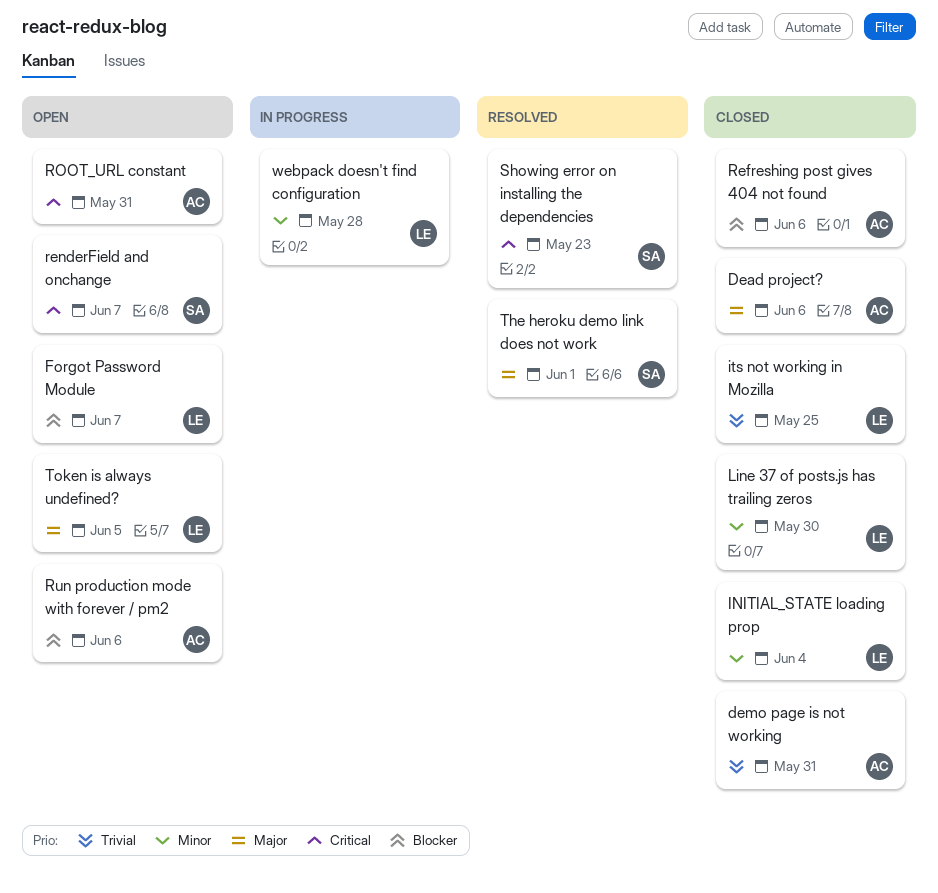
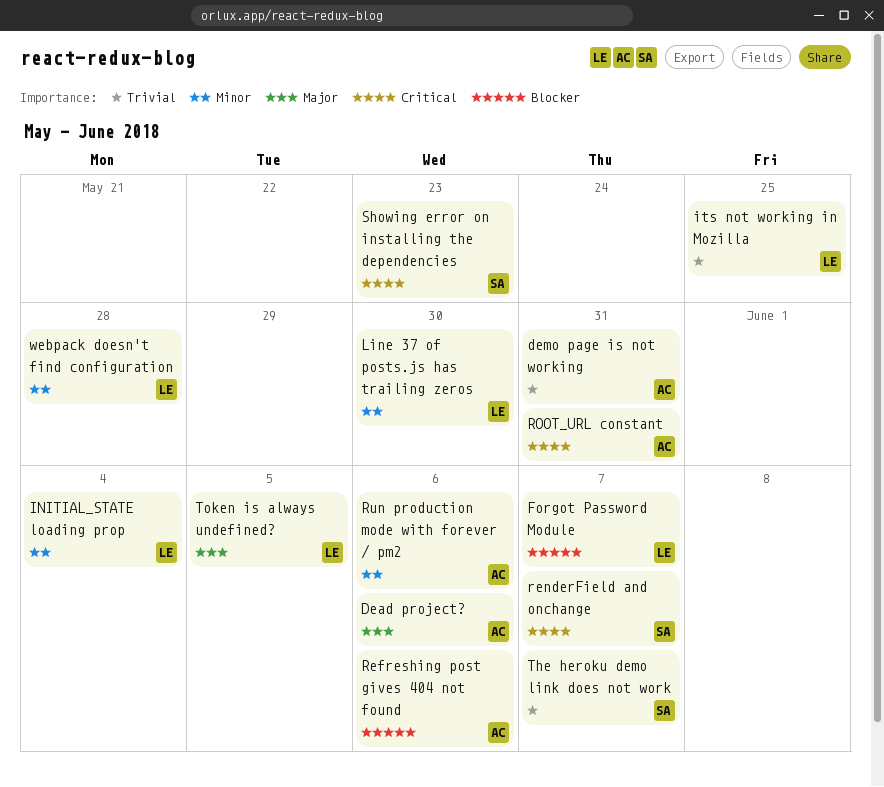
Run production mode with forever / pm2, priority: Blocker -> Minor
The heroku demo link does not work, priority: Major -> Trivial
The heroku demo link does not work, due: Jun 1 -> Jun 7

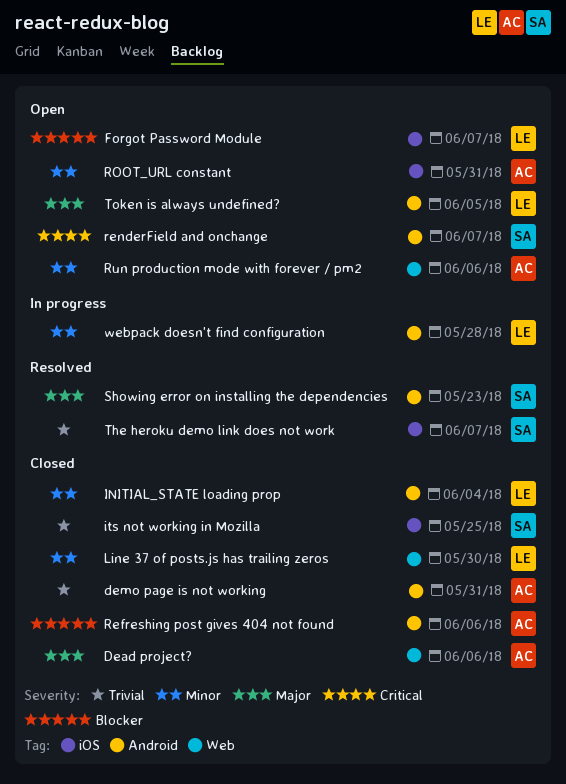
its not working in Mozilla, owner: LE -> SA
ROOT_URL constant, priority: Critical -> Minor
Showing error on installing the dependencies, priority: Critical -> Major

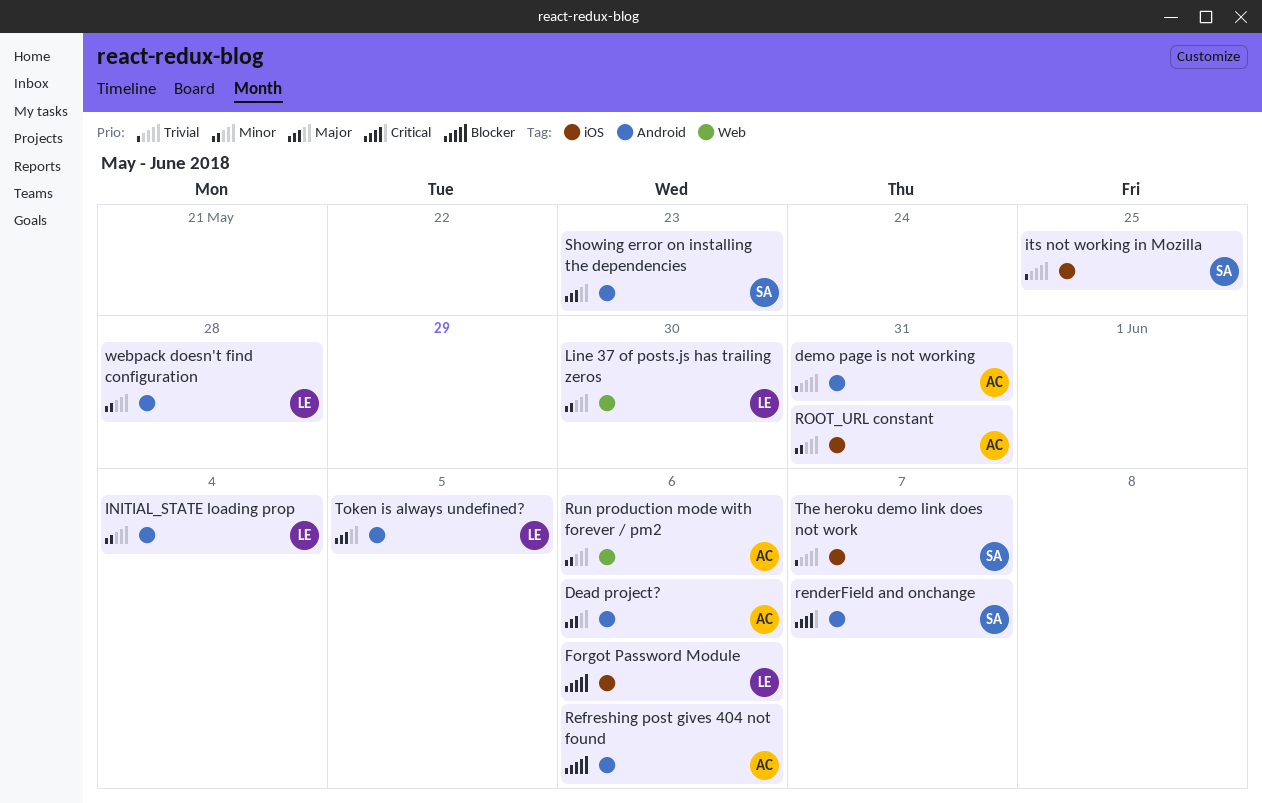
Dead project?, label: Web -> Android
Forgot Password Module, due: Jun 7 -> Jun 6

